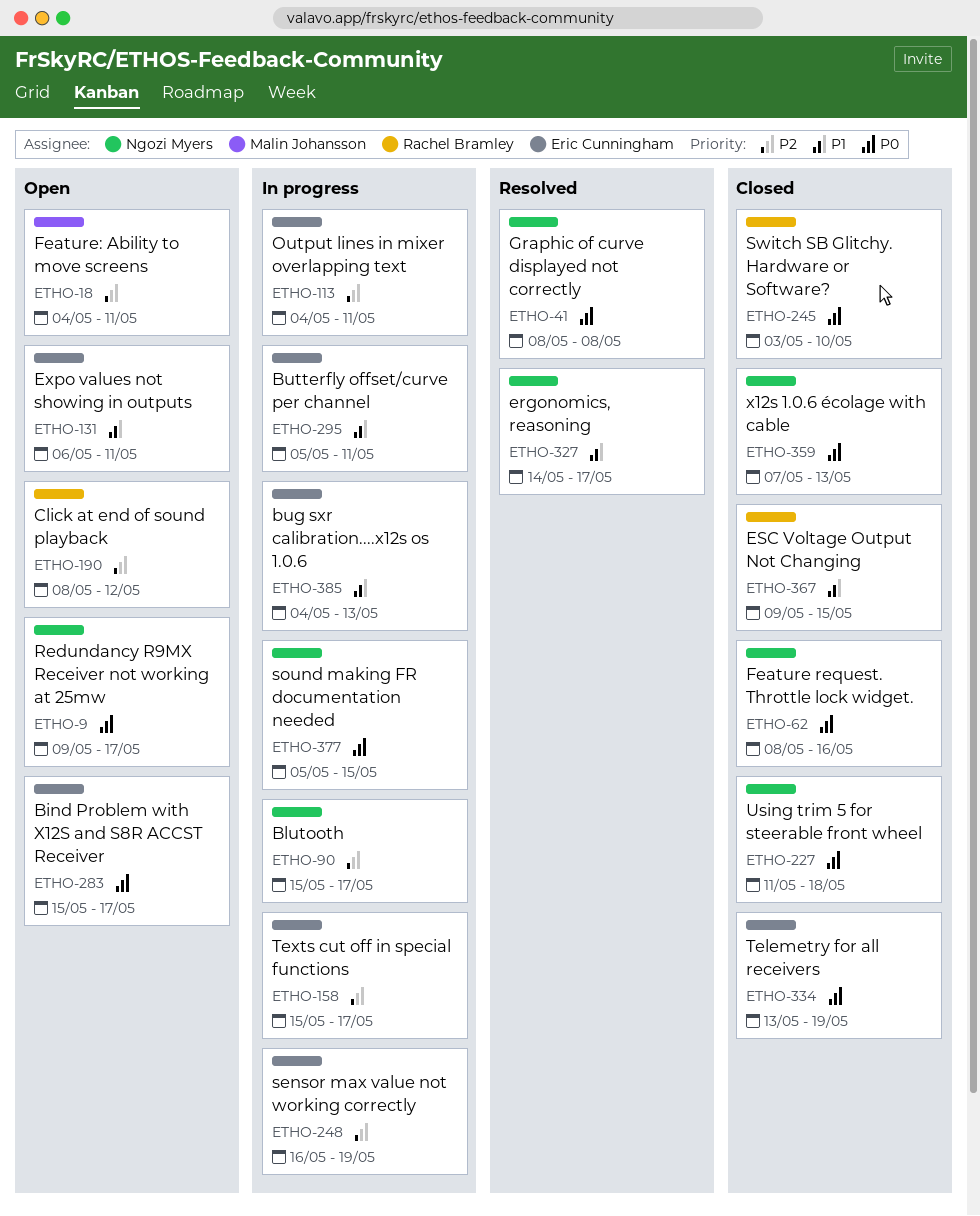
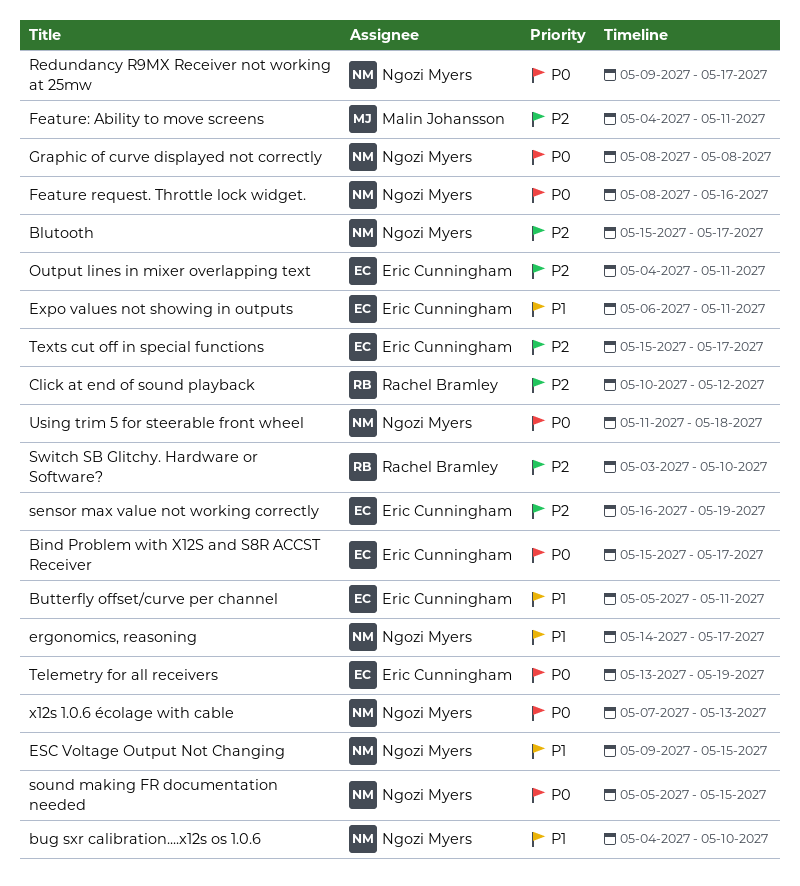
bug sxr calibration....x12s os 1.0.6, owner: Eric Cunningham -> Ngozi Myers
bug sxr calibration....x12s os 1.0.6, due: May 13 -> May 10
Click at end of sound playback, start: May 8 -> May 10
ESC Voltage Output Not Changing, owner: Rachel Bramley -> Ngozi Myers
Switch SB Glitchy. Hardware or Software?, priority: P0 -> P2

